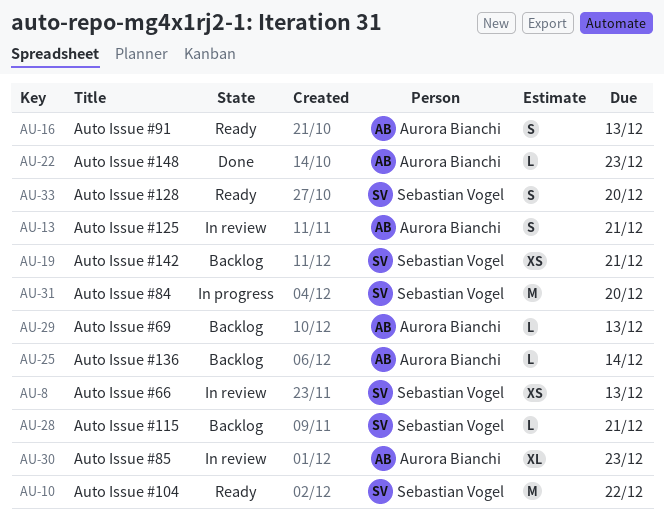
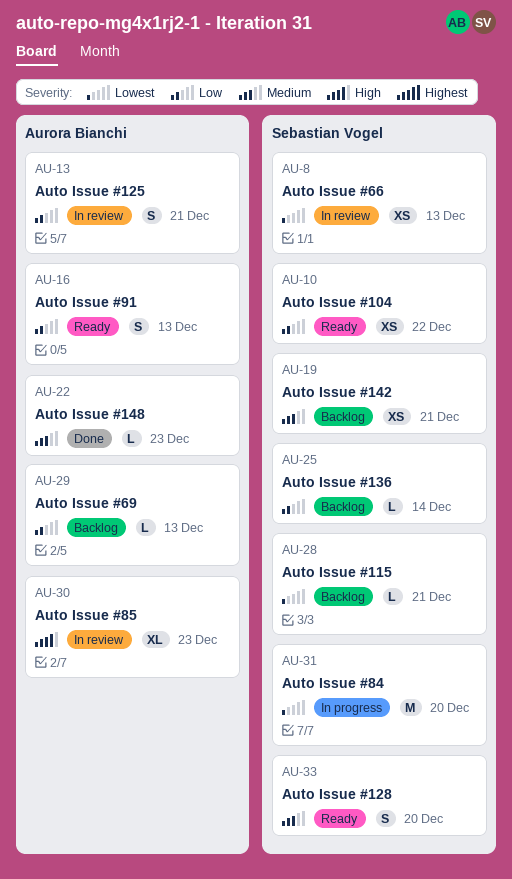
AU-10, estimate: M -> XS
AU-25, owner: Aurora Bianchi -> Sebastian Vogel

